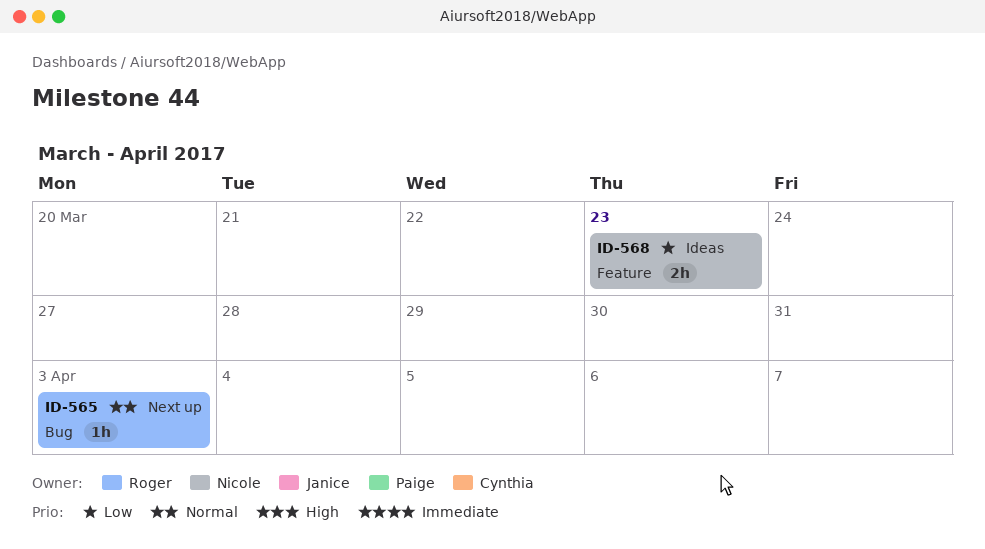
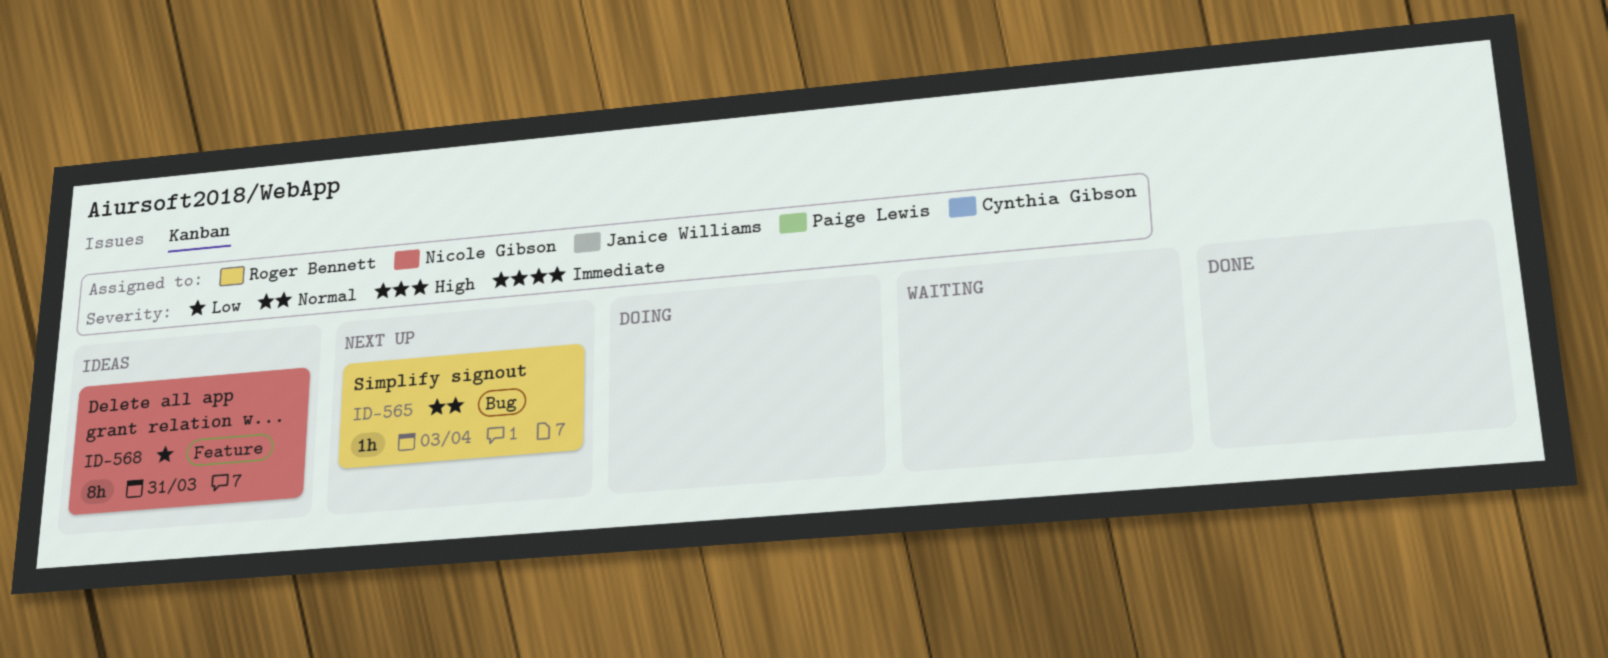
ID-568, estimate: 2h -> 8h
ID-568, due: Mar 23 -> Mar 31

